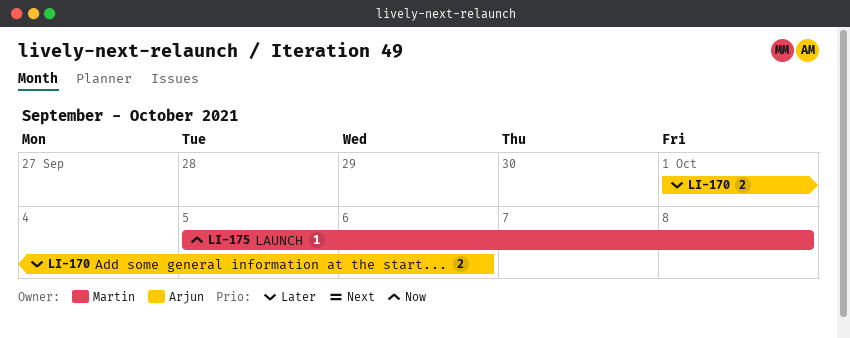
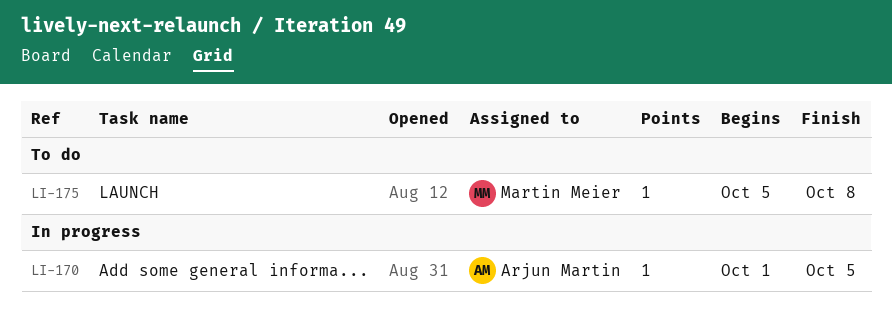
LI-170, estimate: 2 -> 1
LI-170, due: Oct 6 -> Oct 5

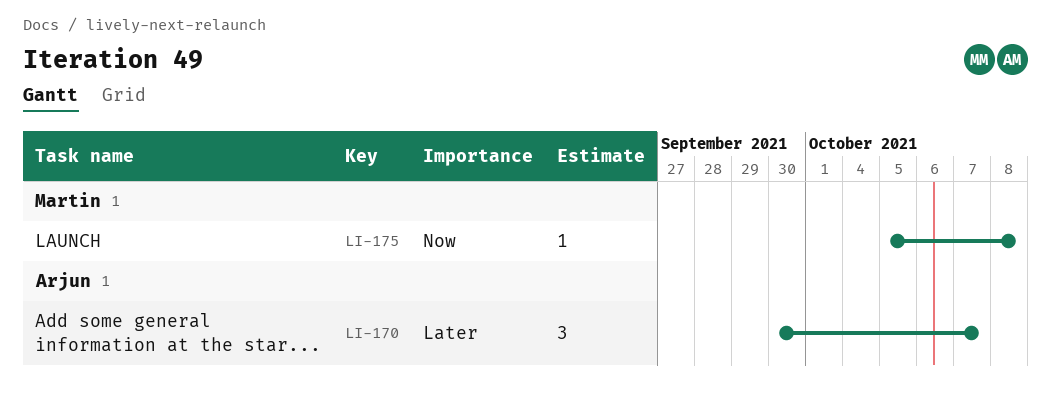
LI-170, estimate: 1 -> 3
LI-170, start: Oct 1 -> Sep 30
LI-170, due: Oct 5 -> Oct 7

